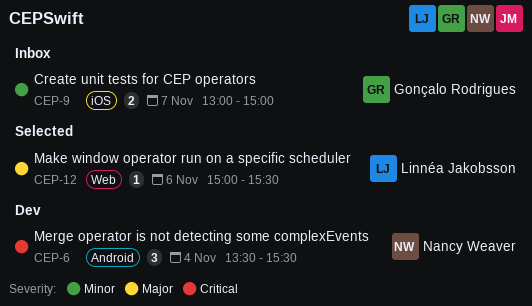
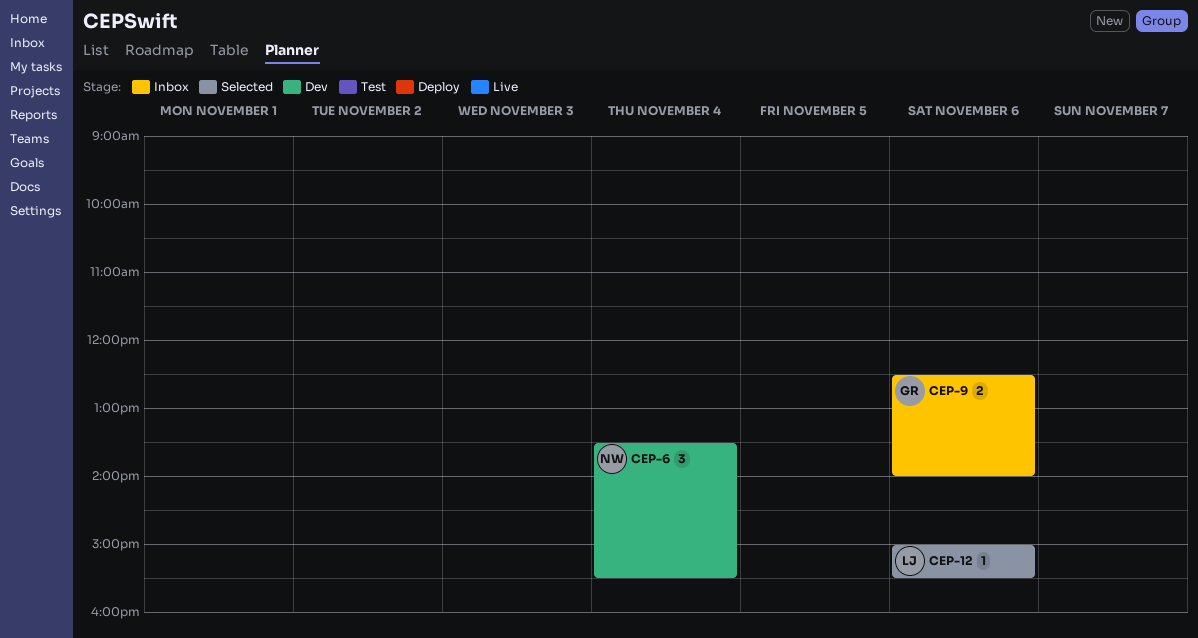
CEP-9, day: Nov 7 -> Nov 6
CEP-9, begins: 13:00 -> 12:30
CEP-9, ends: 15:00 -> 14:00

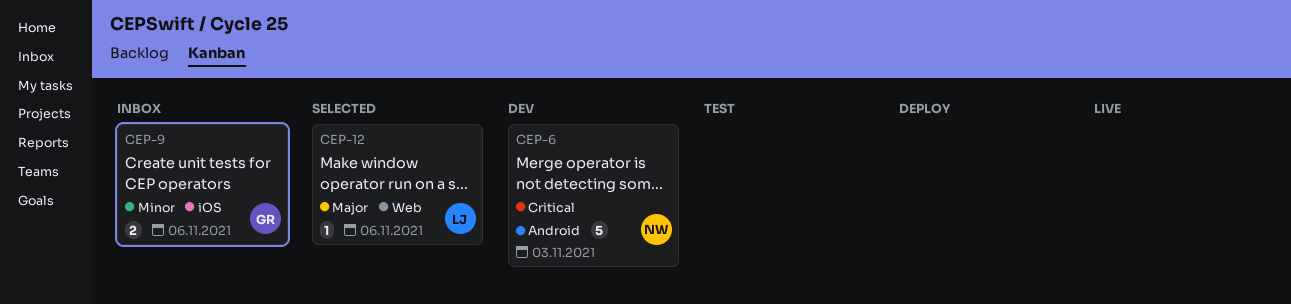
CEP-6, estimate: 3 -> 5
CEP-6, day: Nov 4 -> Nov 3

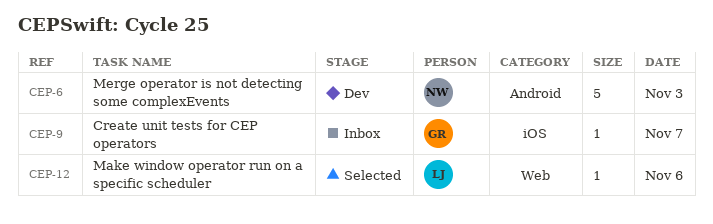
CEP-9, estimate: 2 -> 1
CEP-9, day: Nov 6 -> Nov 7

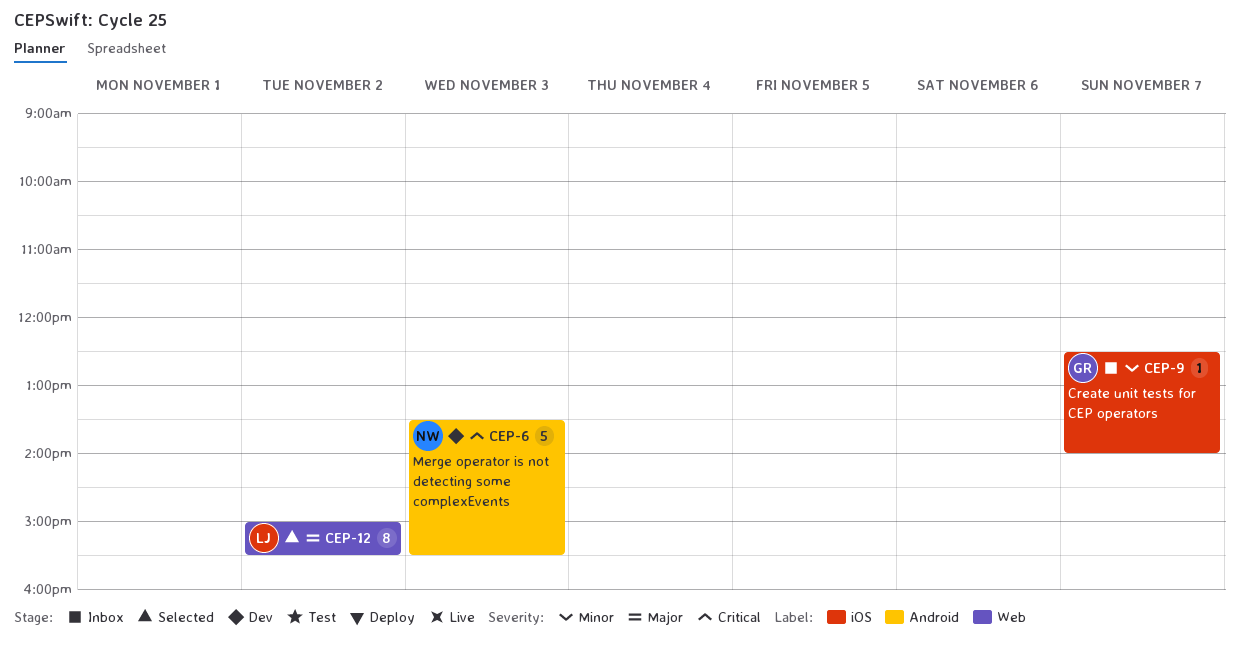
CEP-12, estimate: 1 -> 8
CEP-12, day: Nov 6 -> Nov 2

